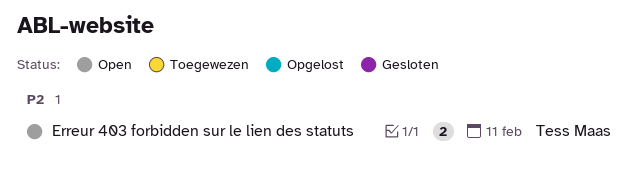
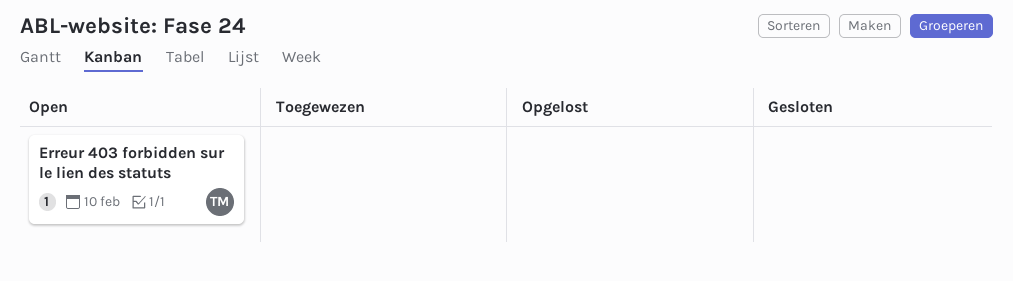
Erreur 403 forbidden sur le lien des statuts, estimate: 2 -> 1
Erreur 403 forbidden sur le lien des statuts, due: Feb 11 -> Feb 10

